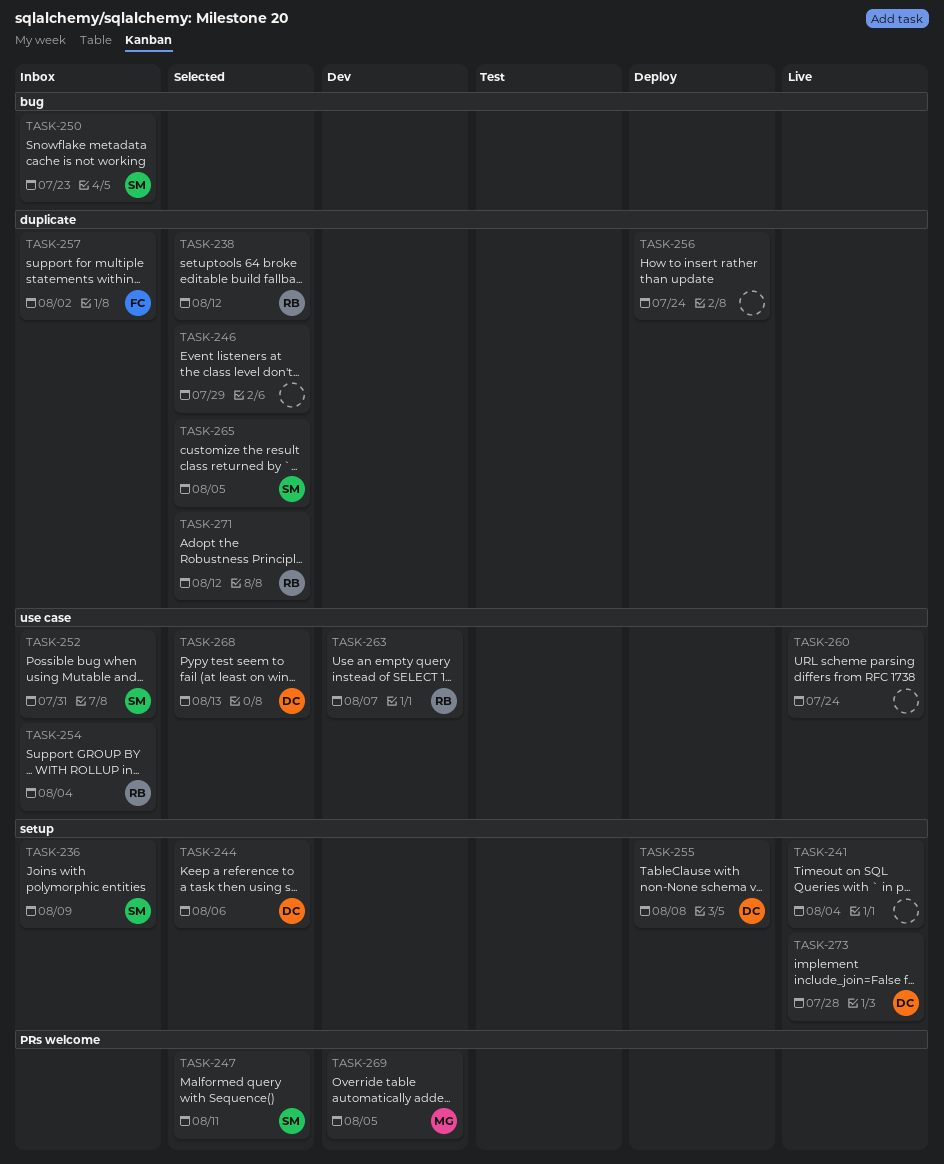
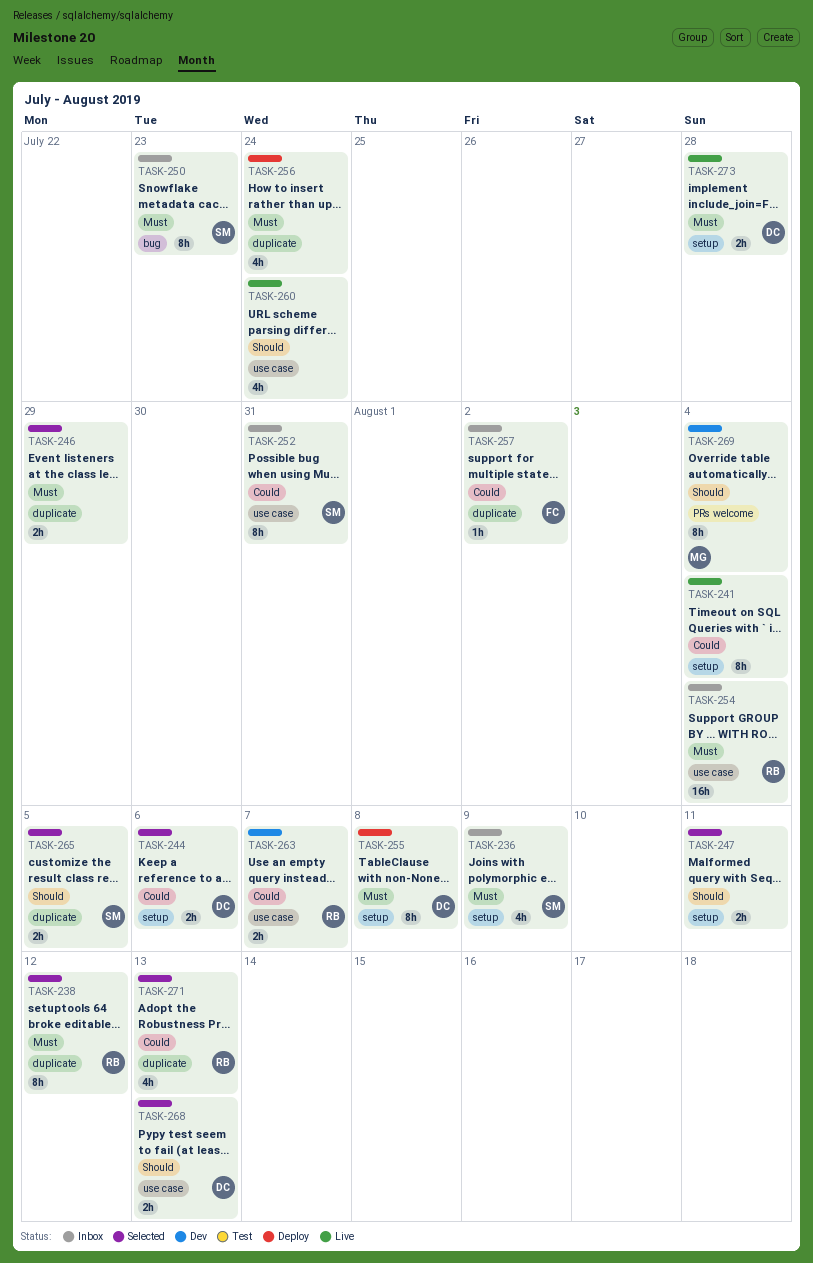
TASK-247, owner: SM -> none
TASK-247, label: PRs welcome -> setup
TASK-269, due: Aug 5 -> Aug 4
TASK-271, due: Aug 12 -> Aug 13

